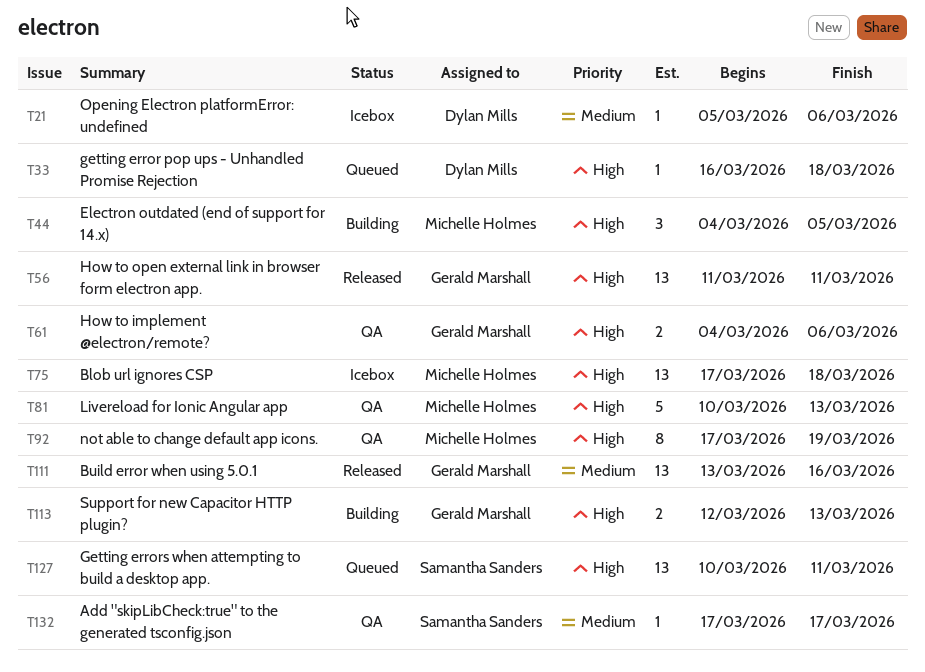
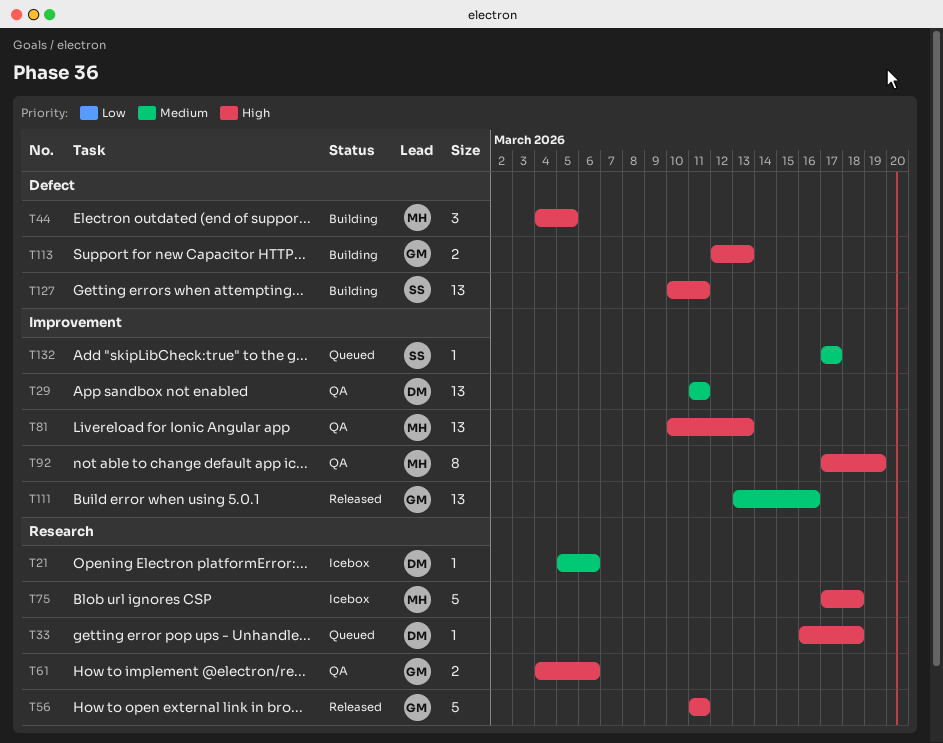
T29: none -> present
T56, estimate: 13 -> 5
T75, estimate: 13 -> 5
T81, estimate: 5 -> 13
T127, status: Queued -> Building
T132, status: QA -> Queued

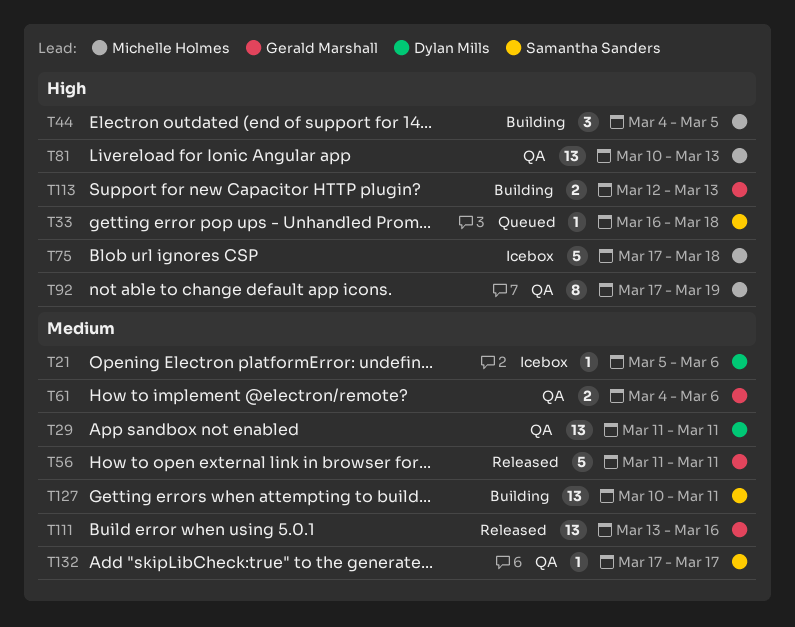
T33, owner: Dylan Mills -> Samantha Sanders
T56, priority: High -> Medium
T61, priority: High -> Medium
T127, priority: High -> Medium
T132, status: Queued -> QA

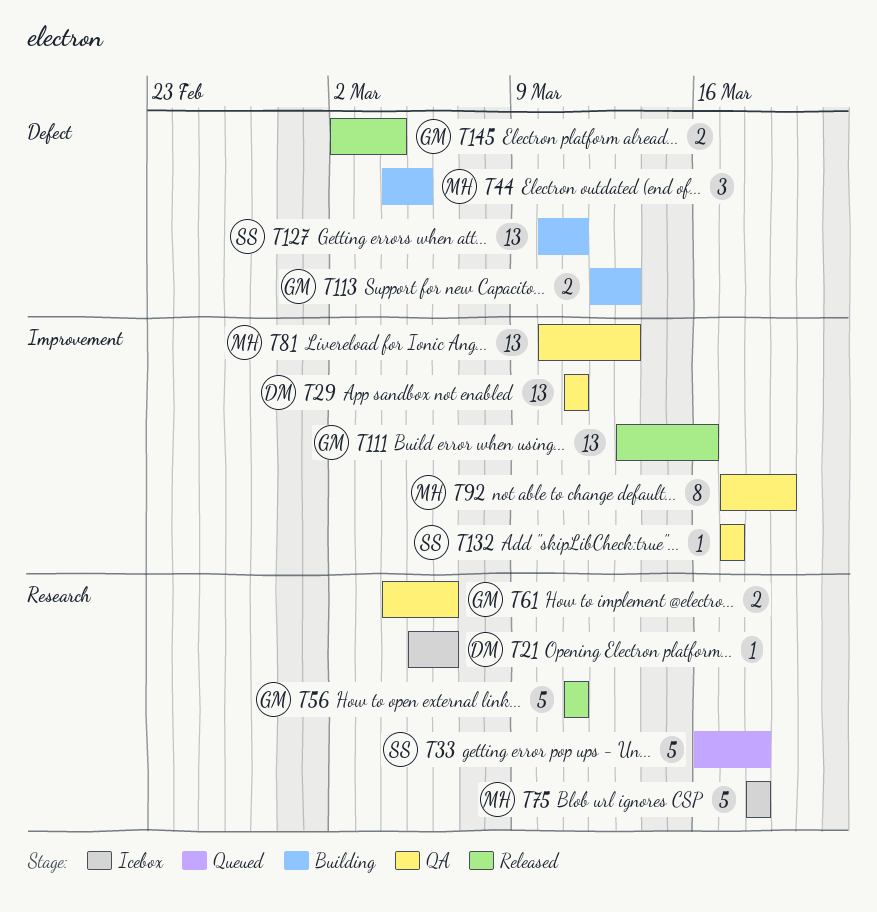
T33, estimate: 1 -> 5
T75, start: Mar 17 -> Mar 18
T145: none -> present

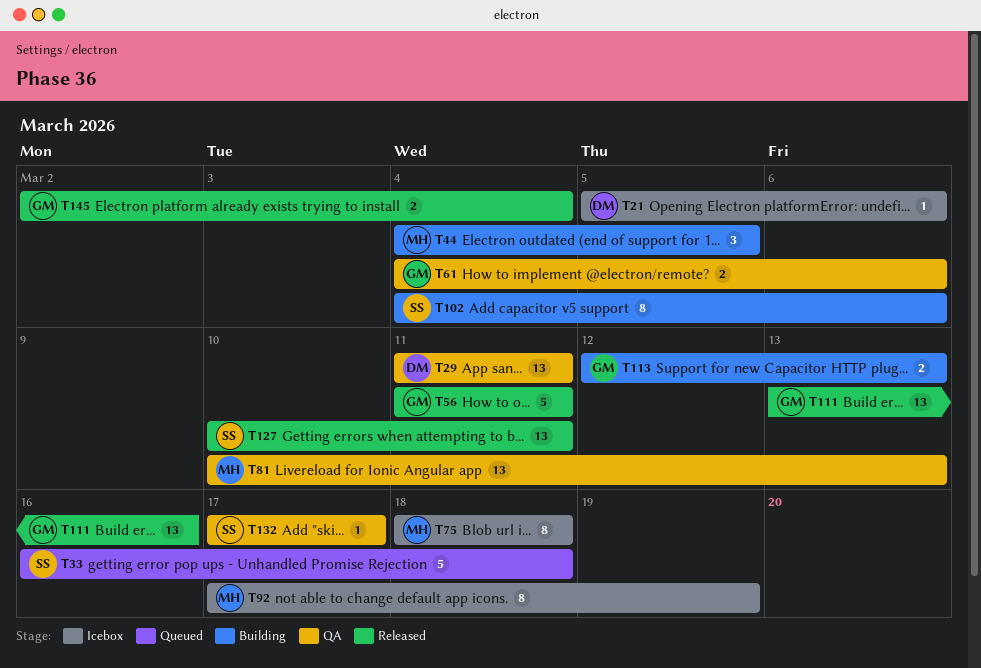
T75, estimate: 5 -> 8
T92, status: QA -> Icebox
T102: none -> present
T127, status: Building -> Released

